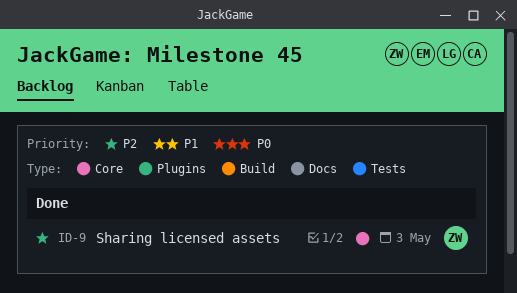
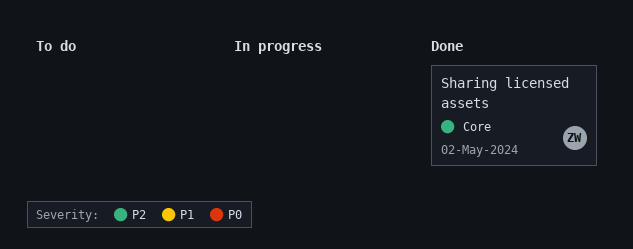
Sharing licensed assets, due: May 3 -> May 2

